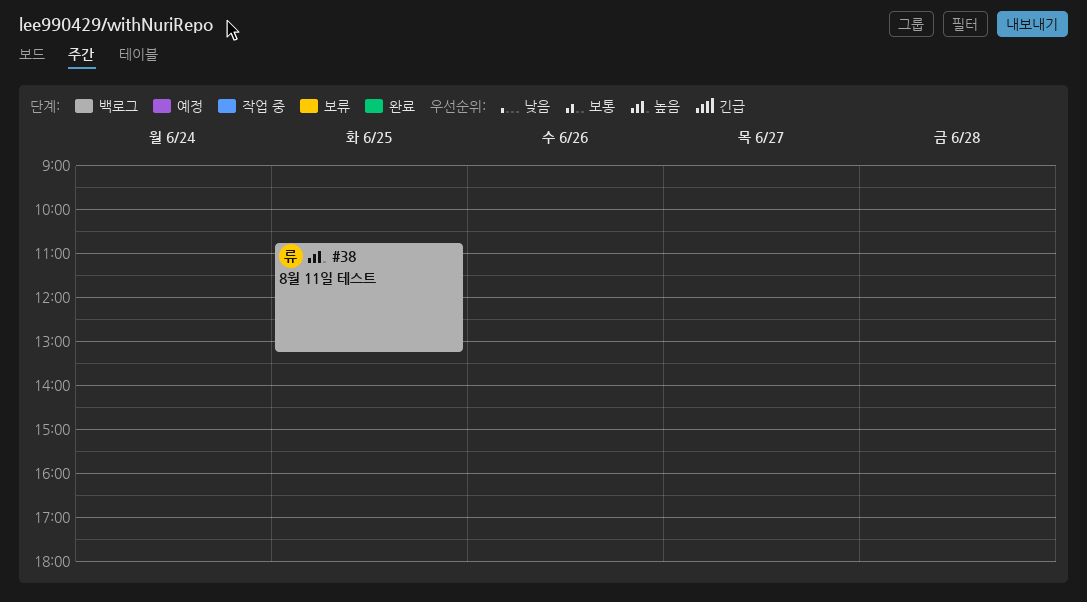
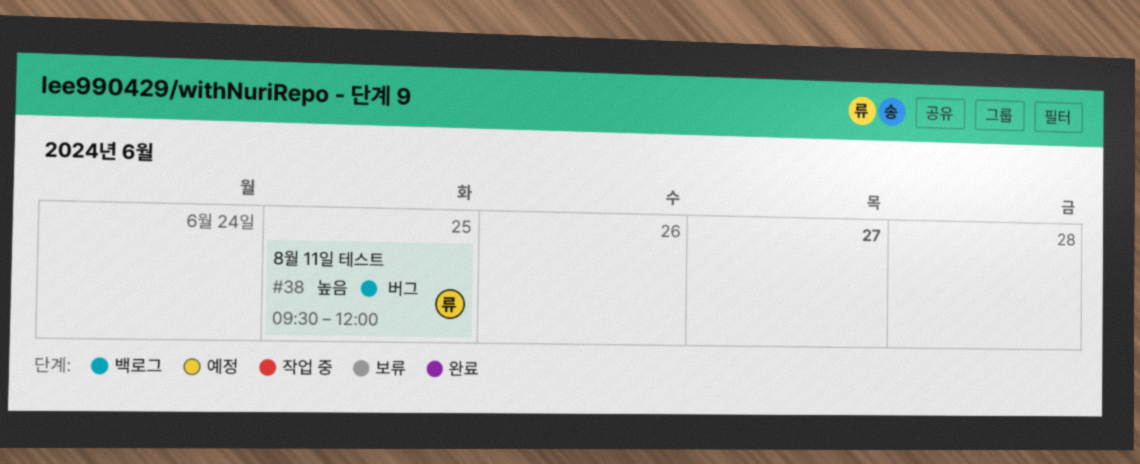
#38, begins: 10:45 -> 09:30
#38, ends: 13:15 -> 12:00

